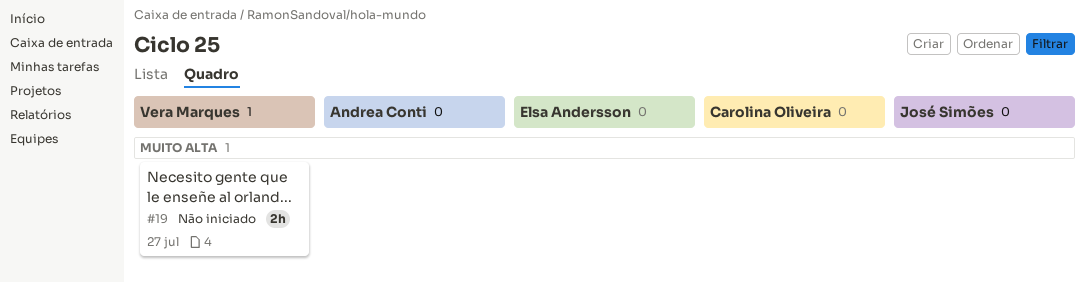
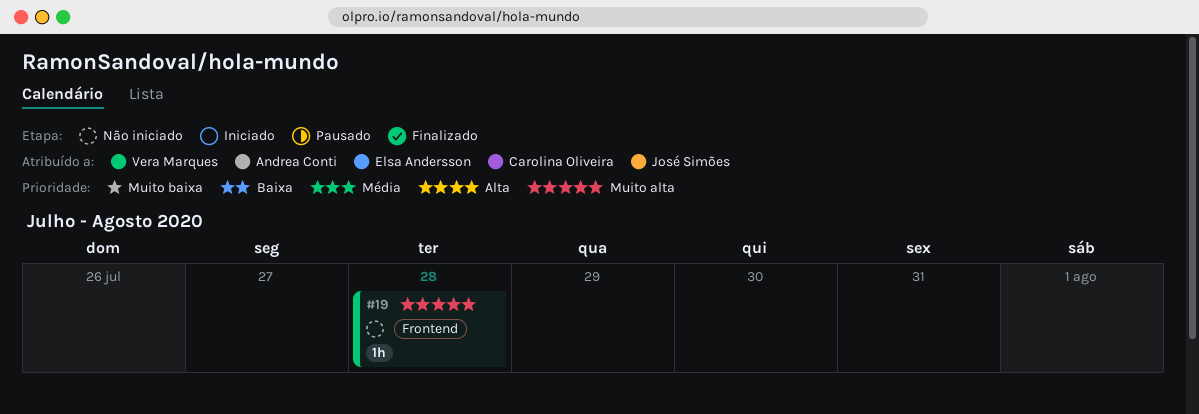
#19, estimate: 2h -> 1h
#19, due: Jul 27 -> Jul 28

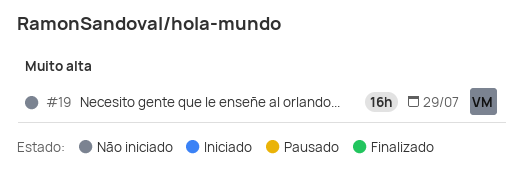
#19, estimate: 1h -> 16h
#19, due: Jul 28 -> Jul 29

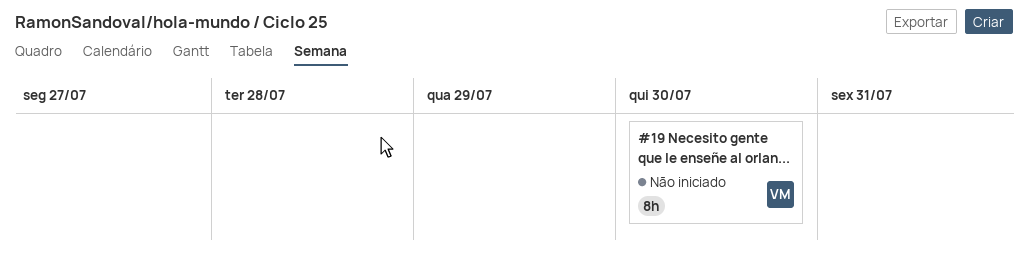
#19, estimate: 16h -> 8h
#19, due: Jul 29 -> Jul 30

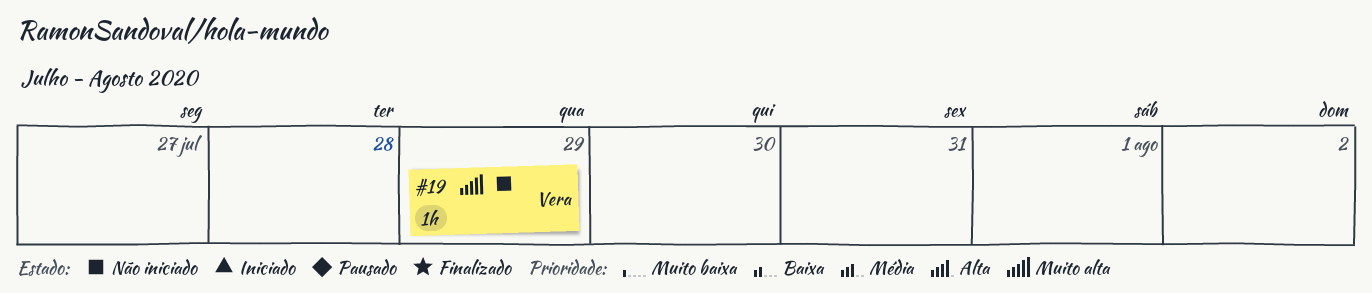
#19, estimate: 8h -> 1h
#19, due: Jul 30 -> Jul 29

